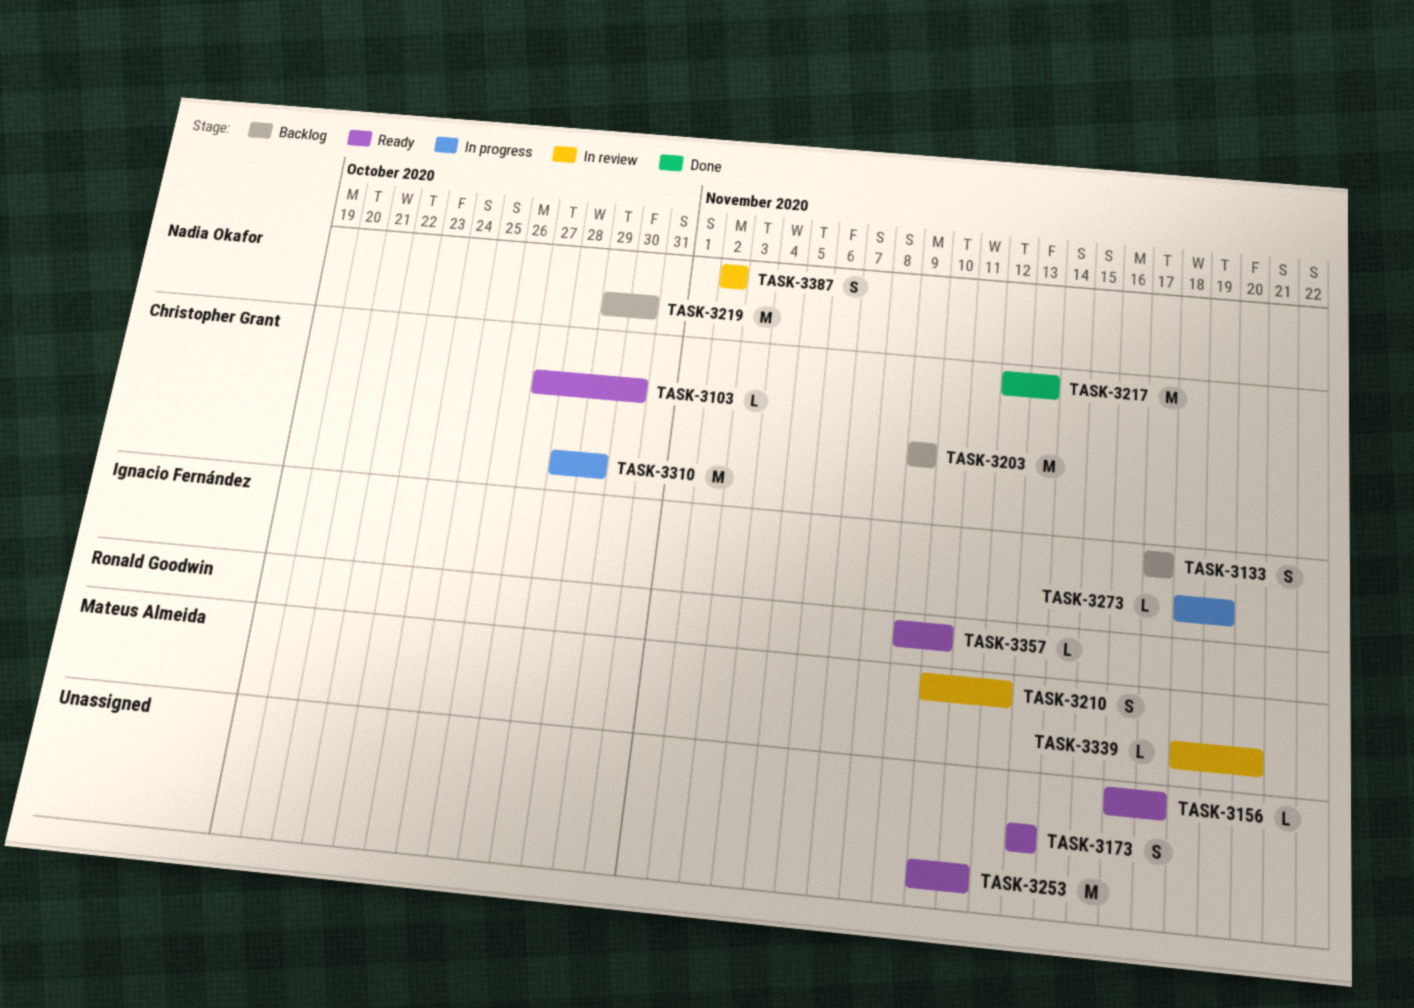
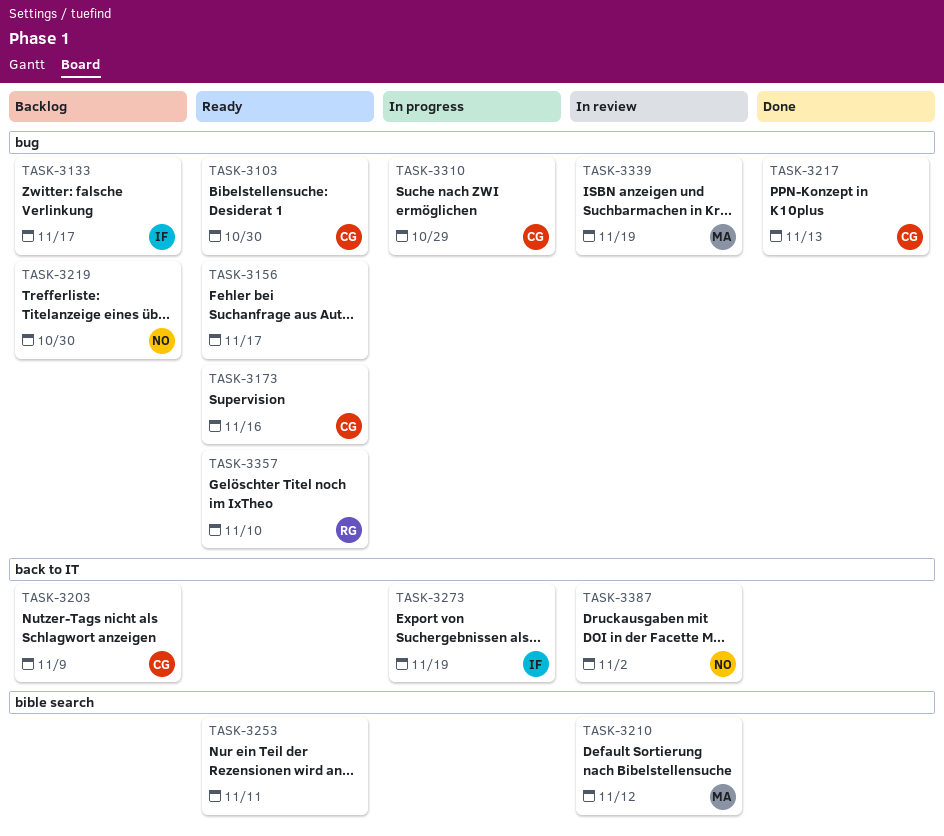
TASK-3173, owner: none -> Christopher Grant
TASK-3173, due: Nov 13 -> Nov 16
TASK-3339, due: Nov 20 -> Nov 19

